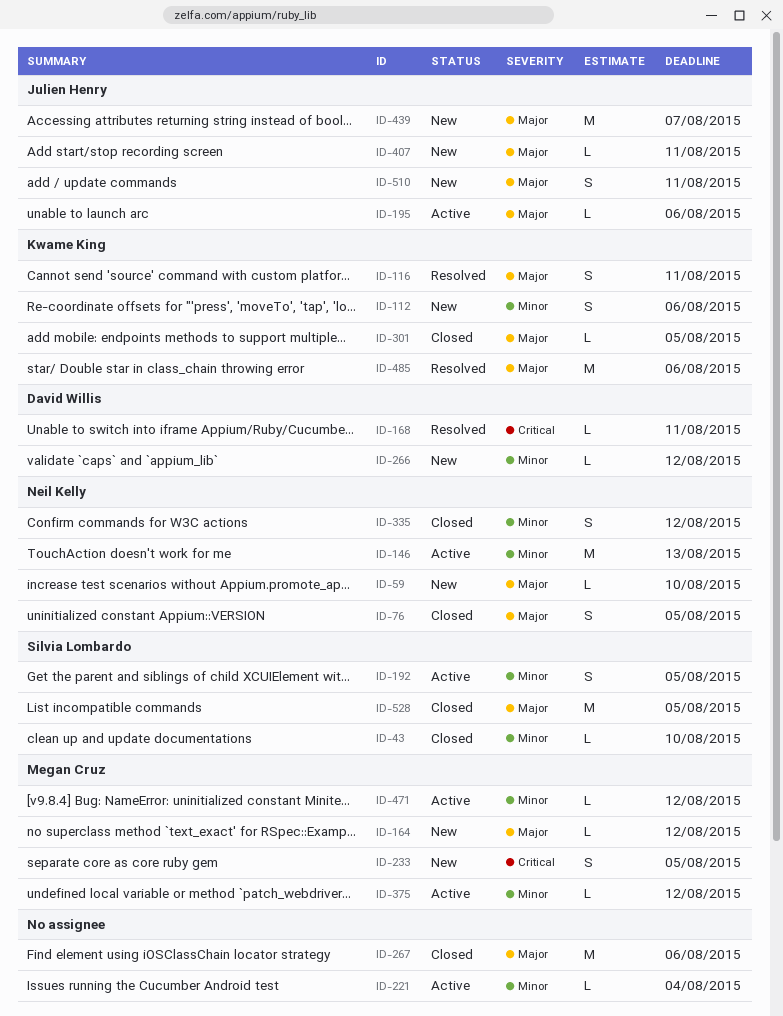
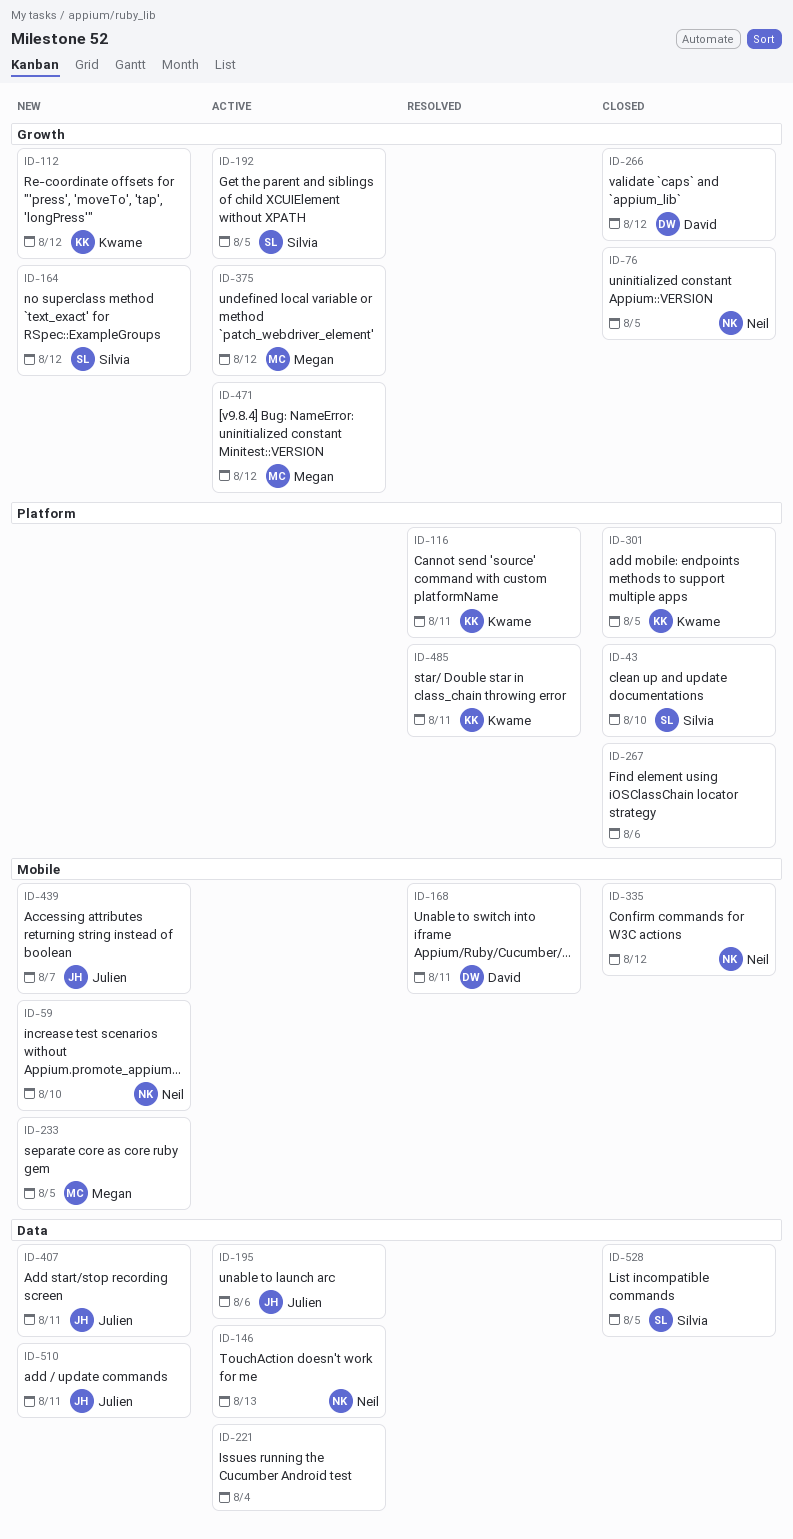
ID-112, due: Aug 6 -> Aug 12
ID-164, owner: Megan Cruz -> Silvia Lombardo
ID-266, status: New -> Closed
ID-485, due: Aug 6 -> Aug 11

